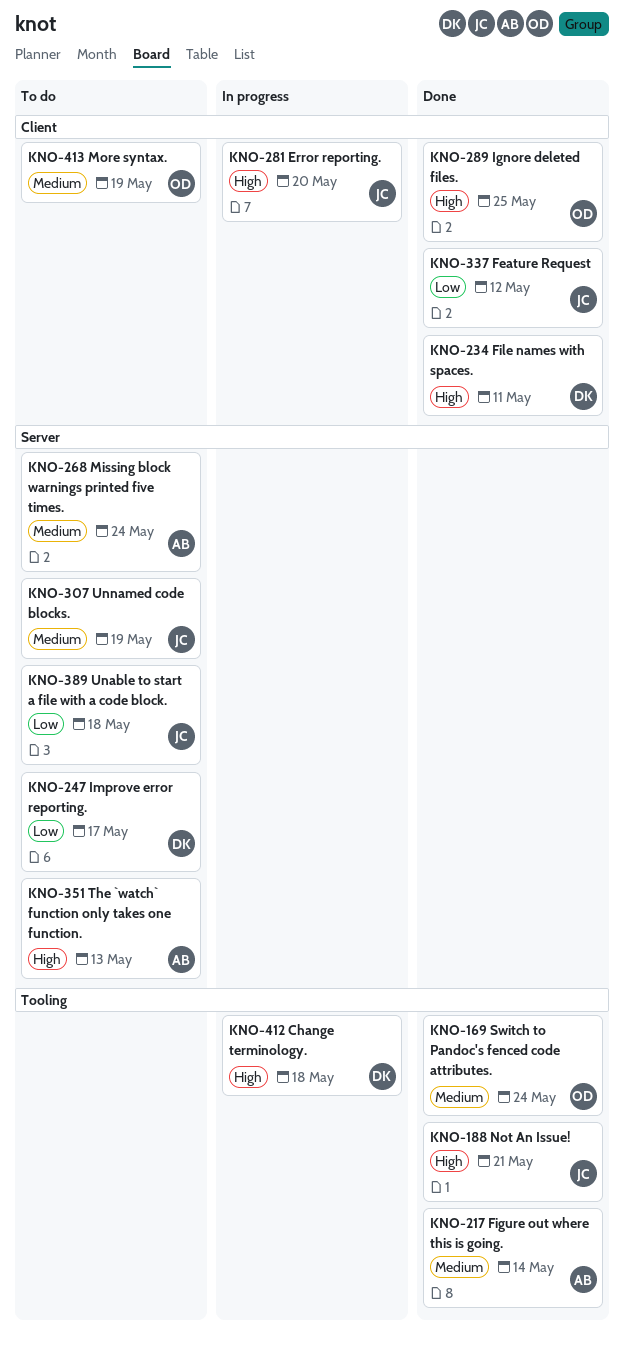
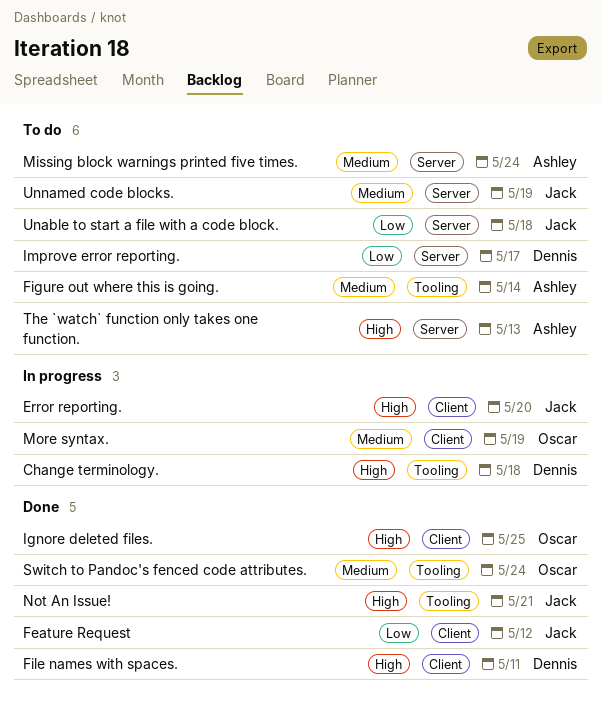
Figure out where this is going., status: Done -> To do
More syntax., status: To do -> In progress

